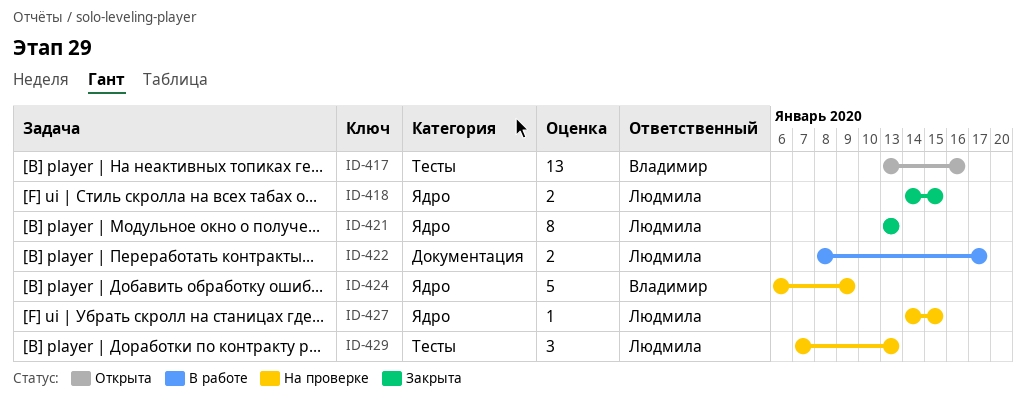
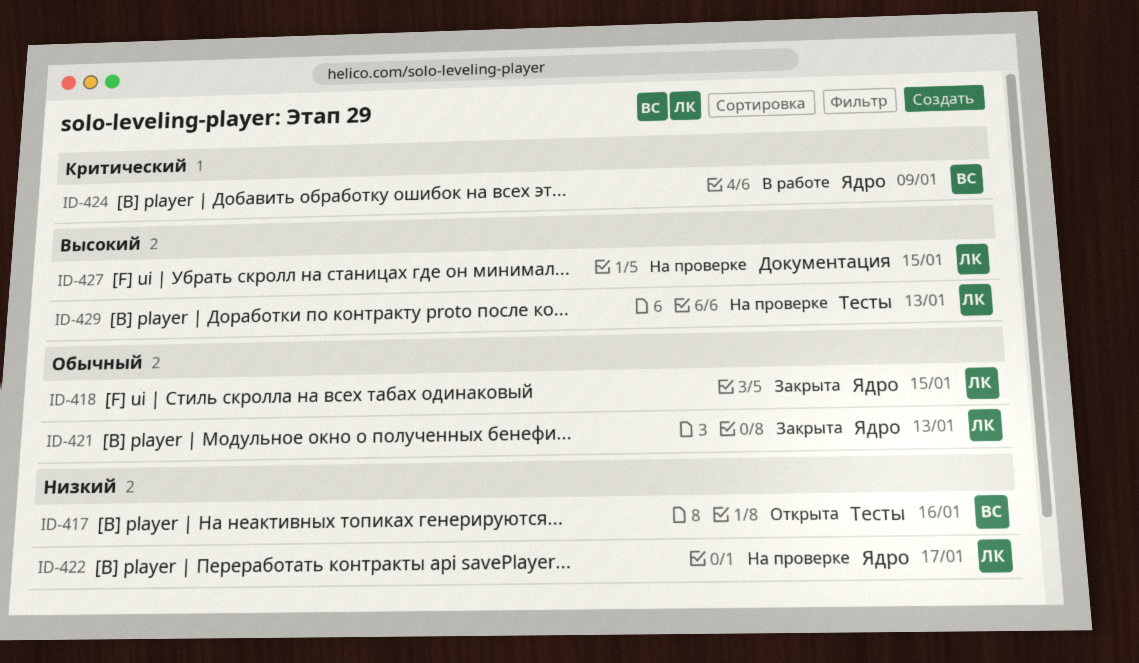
ID-422, status: В работе -> На проверке
ID-422, label: Документация -> Ядро
ID-424, status: На проверке -> В работе
ID-427, label: Ядро -> Документация

